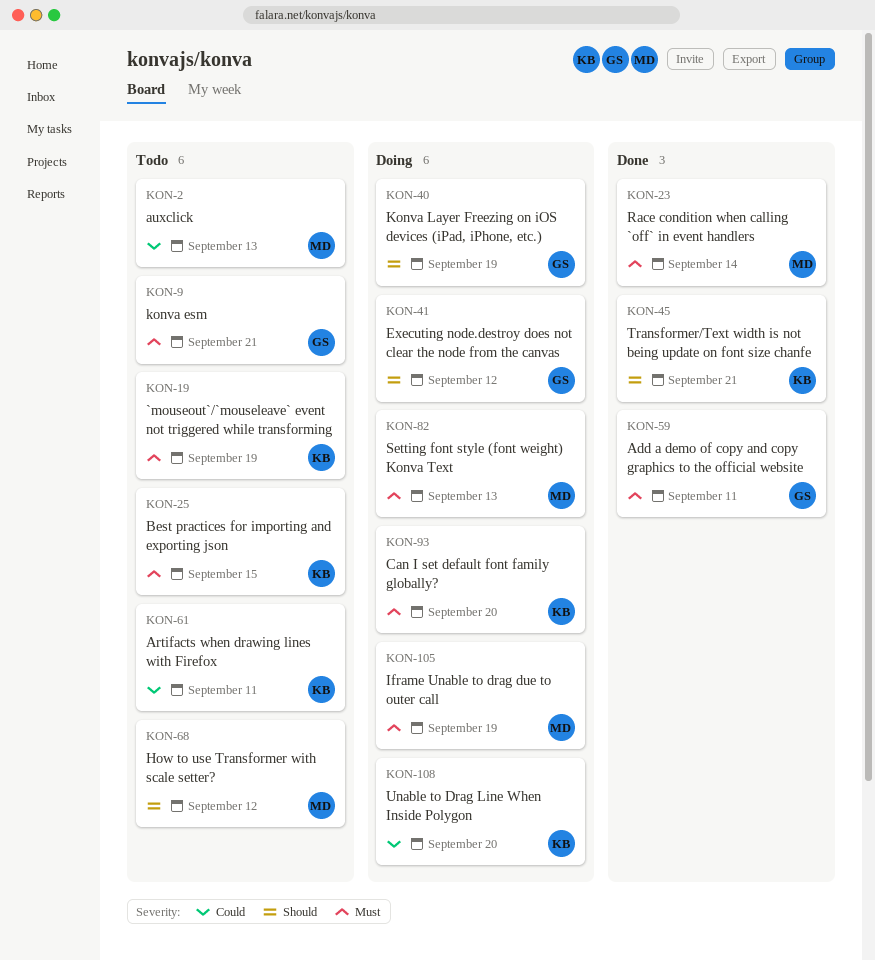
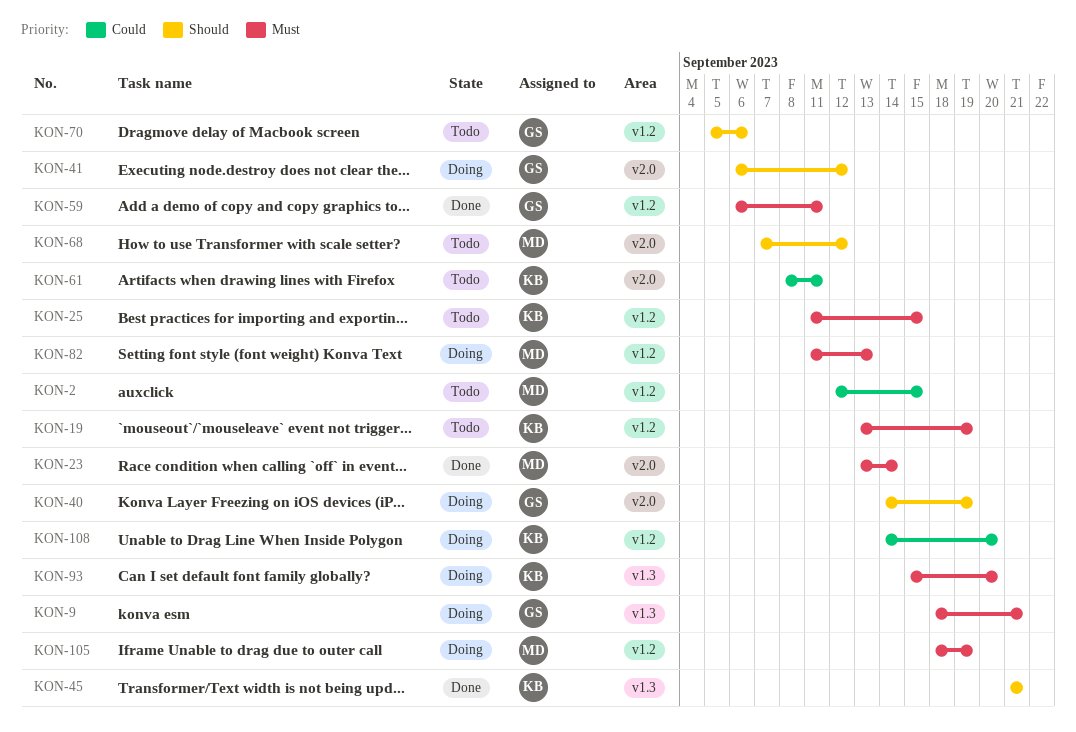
KON-2, due: Sep 13 -> Sep 15
KON-9, status: Todo -> Doing
KON-70: none -> present

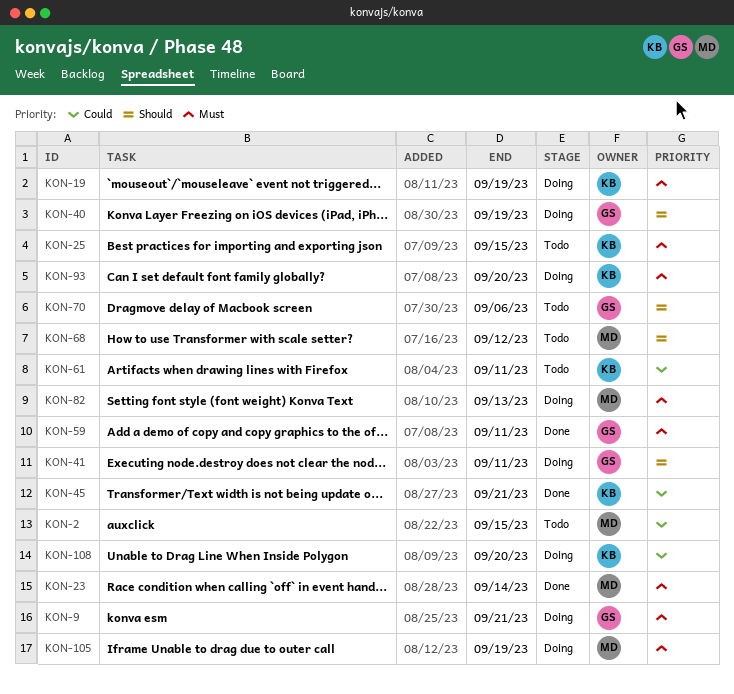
KON-19, status: Todo -> Doing
KON-41, due: Sep 12 -> Sep 11
KON-45, priority: Should -> Could

